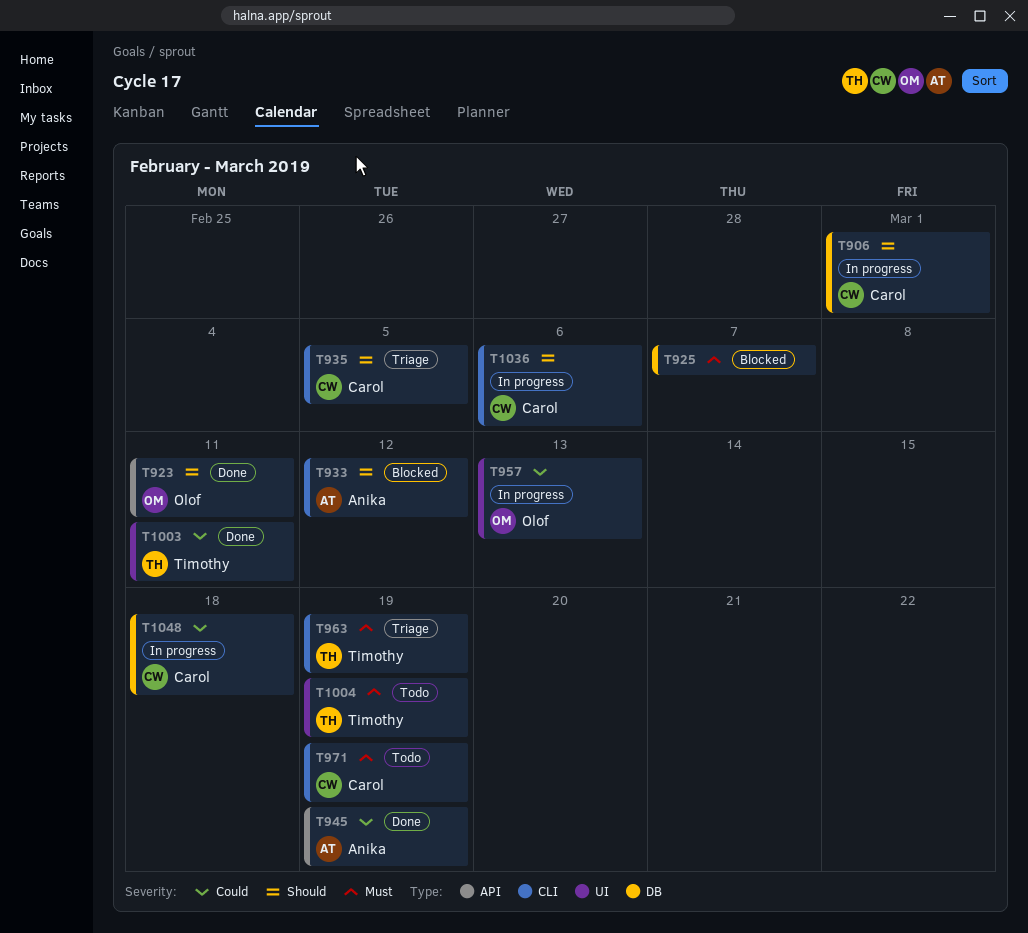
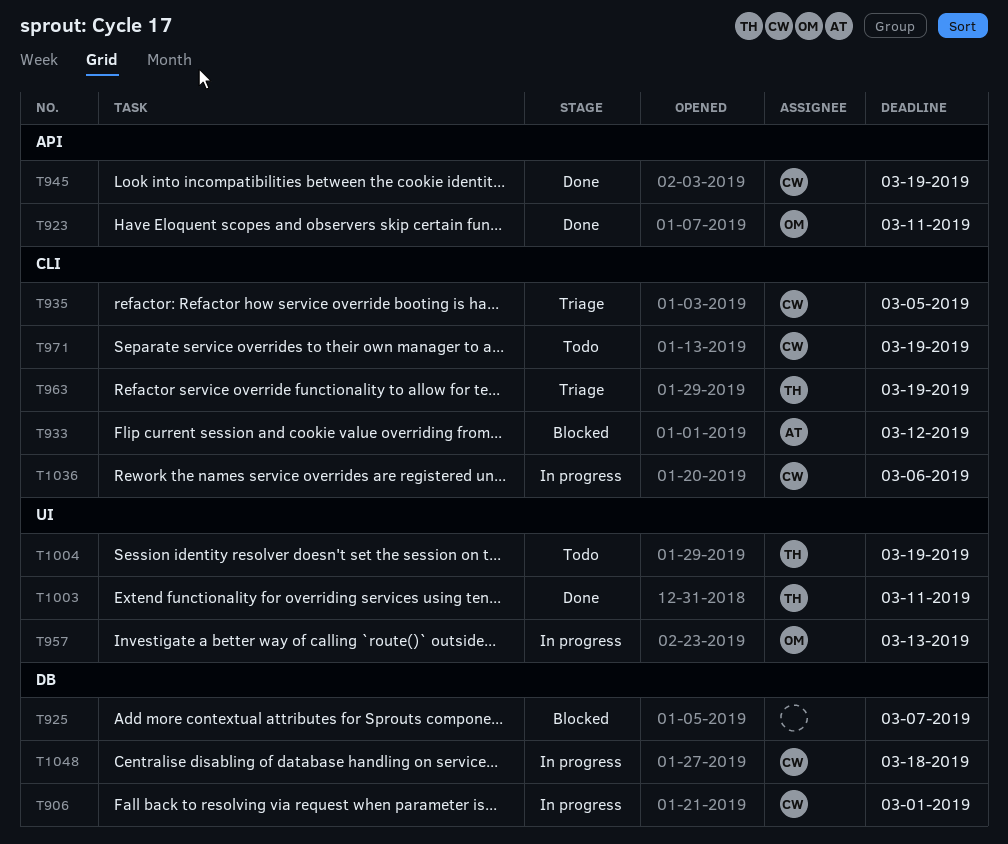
T945, owner: Anika -> Carol

